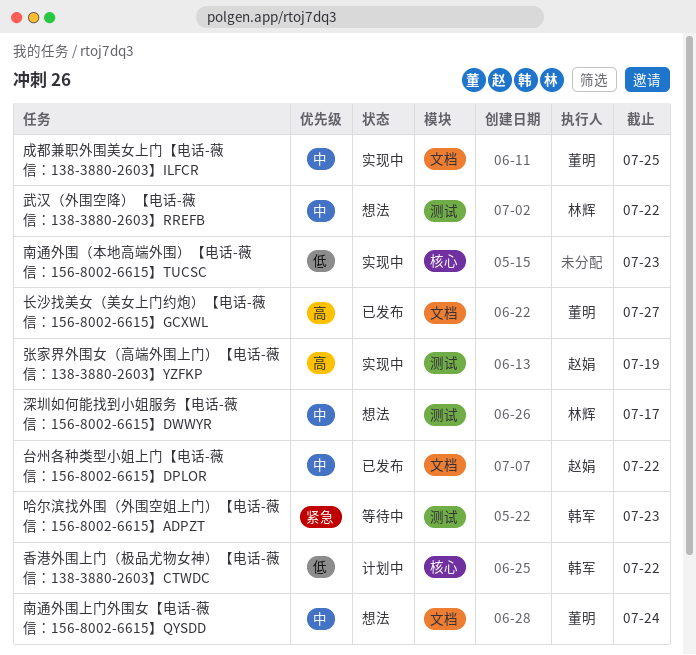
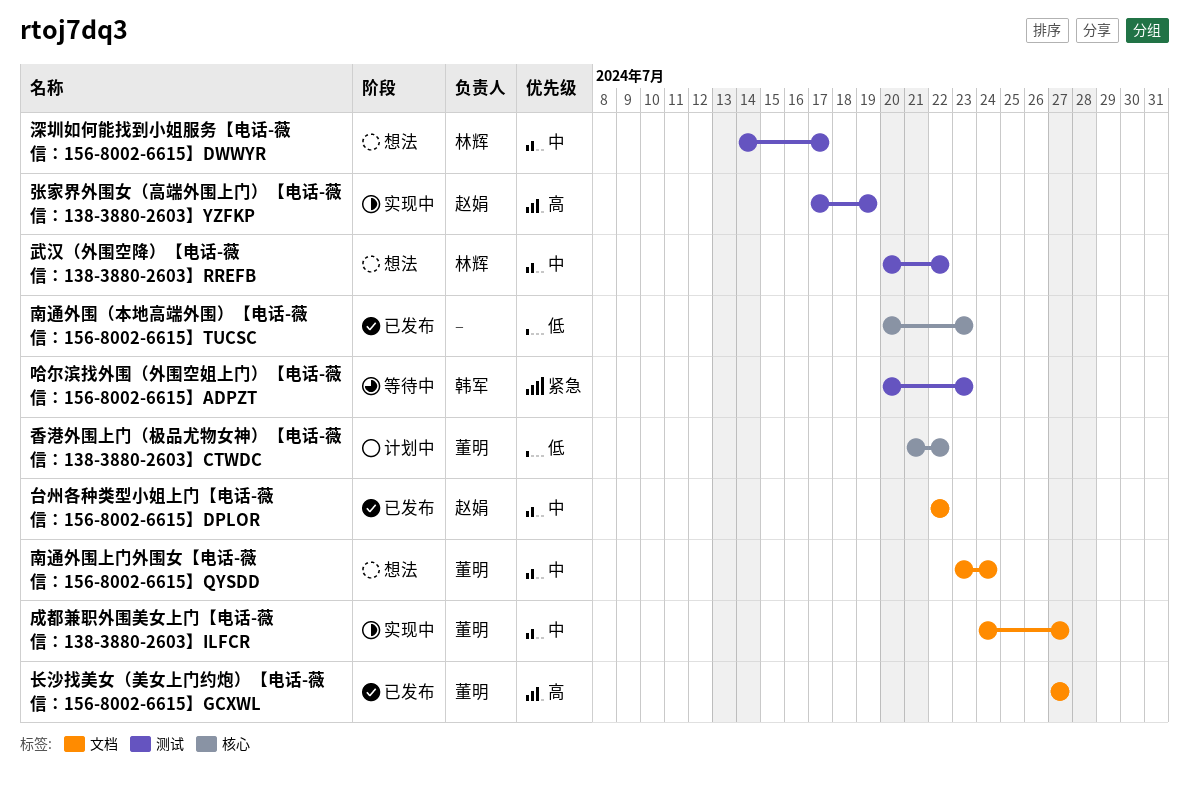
南通外围（本地高端外围）【电话-薇信：156-8002-6615】TUCSC, status: 实现中 -> 已发布
成都兼职外围美女上门【电话-薇信：138-3880-2603】ILFCR, due: Jul 25 -> Jul 27
香港外围上门（极品尤物女神）【电话-薇信：138-3880-2603】CTWDC, owner: 韩军 -> 董明

